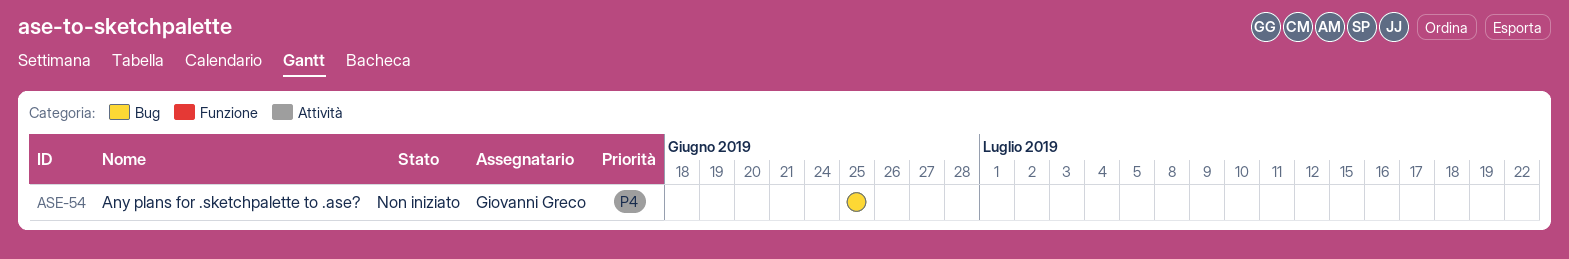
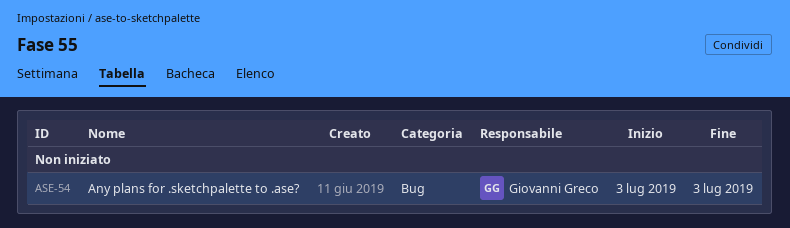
ASE-54, start: Jun 25 -> Jul 3
ASE-54, due: Jun 25 -> Jul 3

